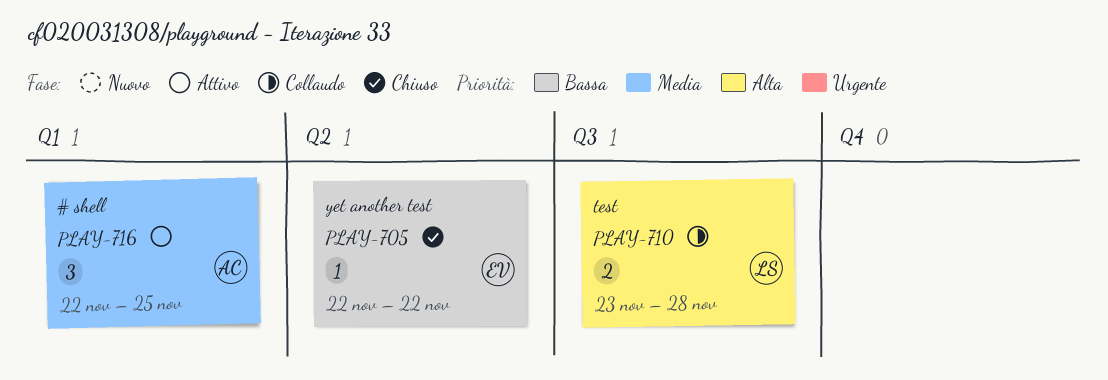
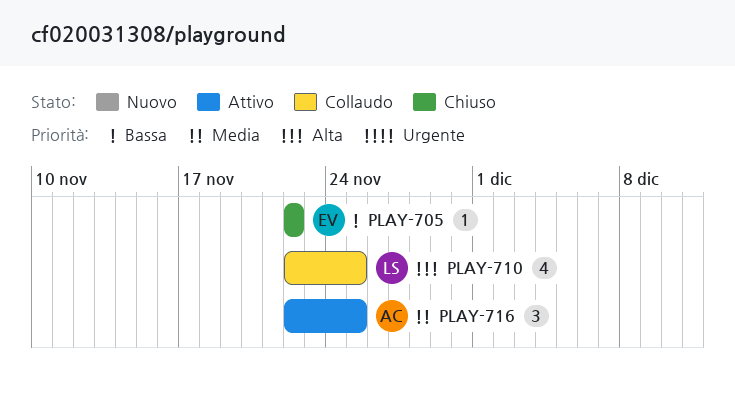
PLAY-710, estimate: 2 -> 4
PLAY-710, start: Nov 23 -> Nov 22
PLAY-710, due: Nov 28 -> Nov 25

